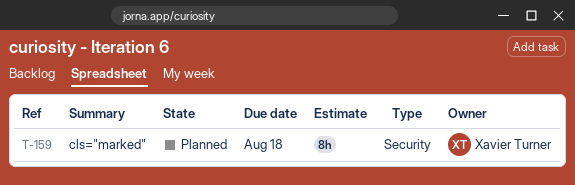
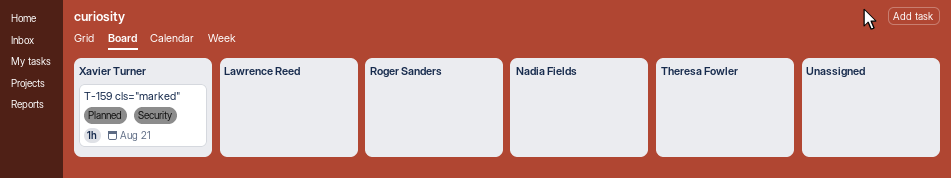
T-159, estimate: 8h -> 1h
T-159, due: Aug 18 -> Aug 21

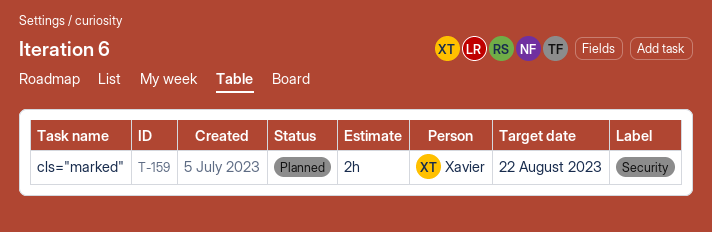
T-159, estimate: 1h -> 2h
T-159, due: Aug 21 -> Aug 22

